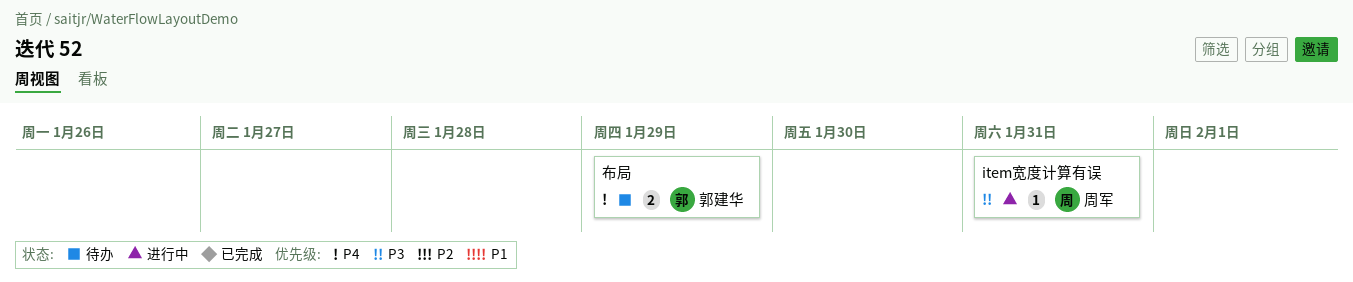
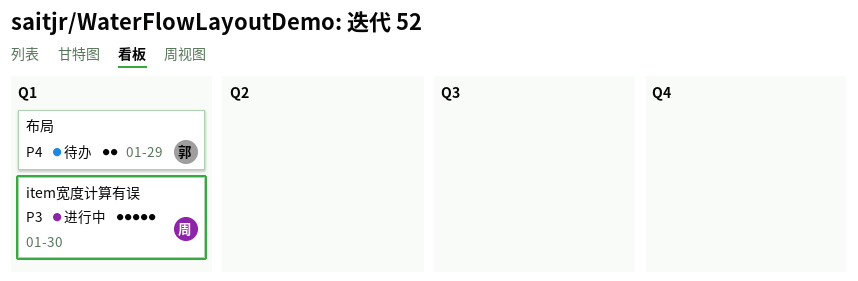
item宽度计算有误, estimate: 1 -> 5
item宽度计算有误, due: Jan 31 -> Jan 30

